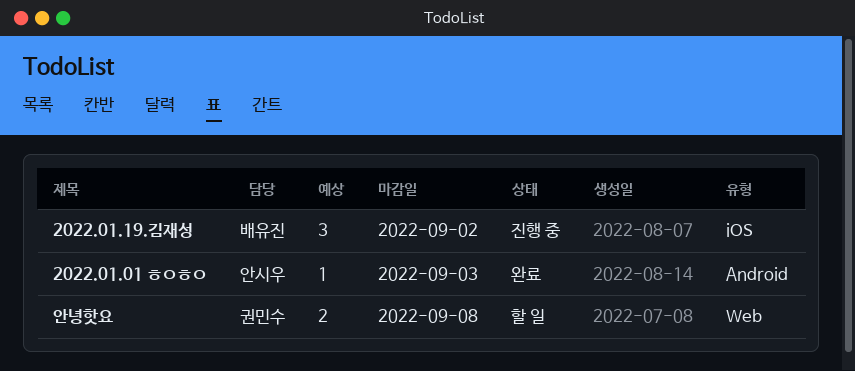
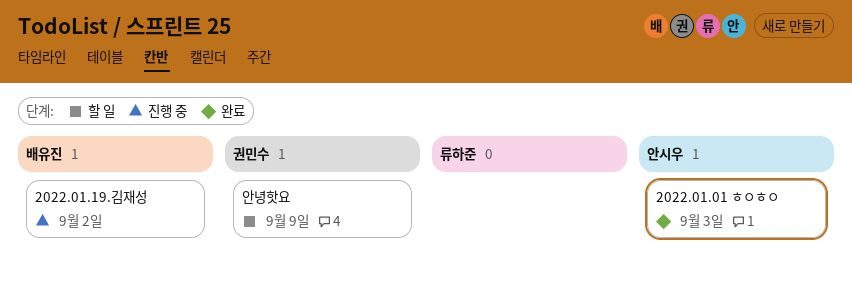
안녕핫요, due: Sep 8 -> Sep 9

